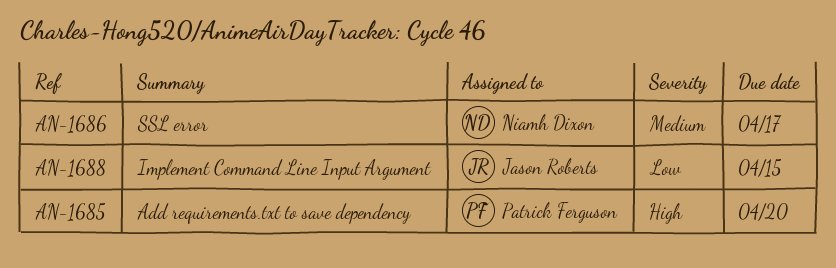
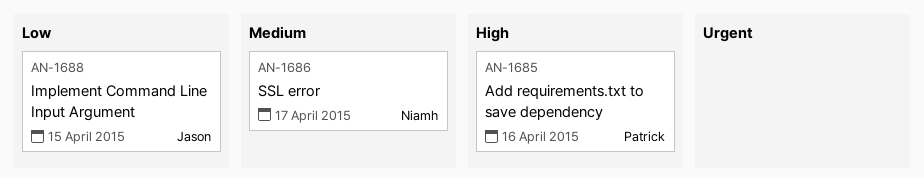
AN-1685, due: Apr 20 -> Apr 16

